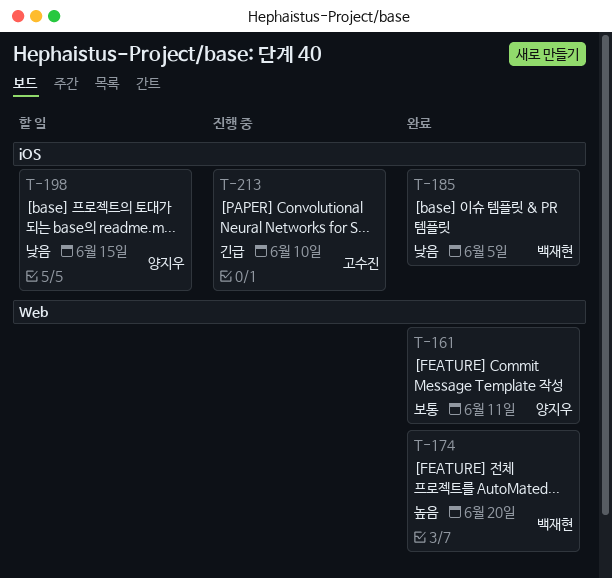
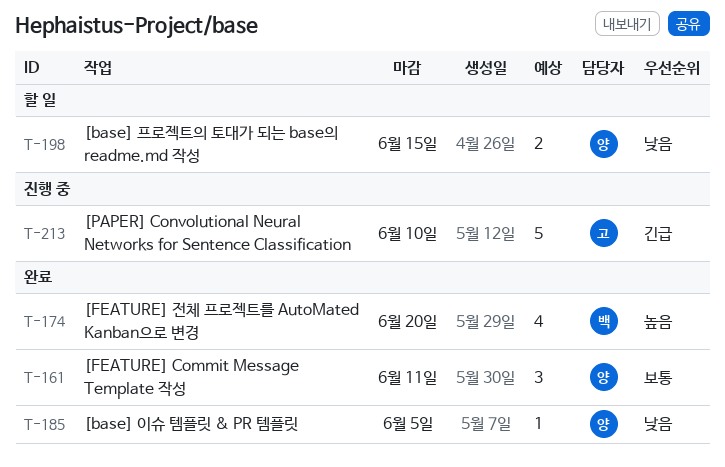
T-185, owner: 백재현 -> 양지우

